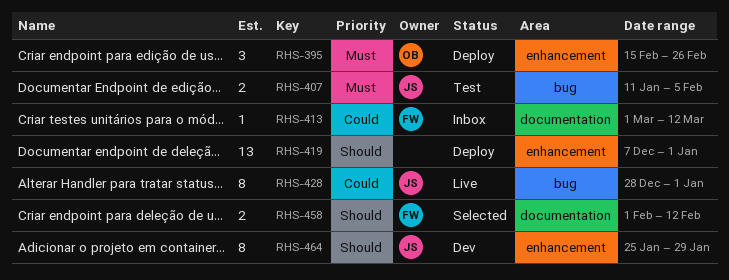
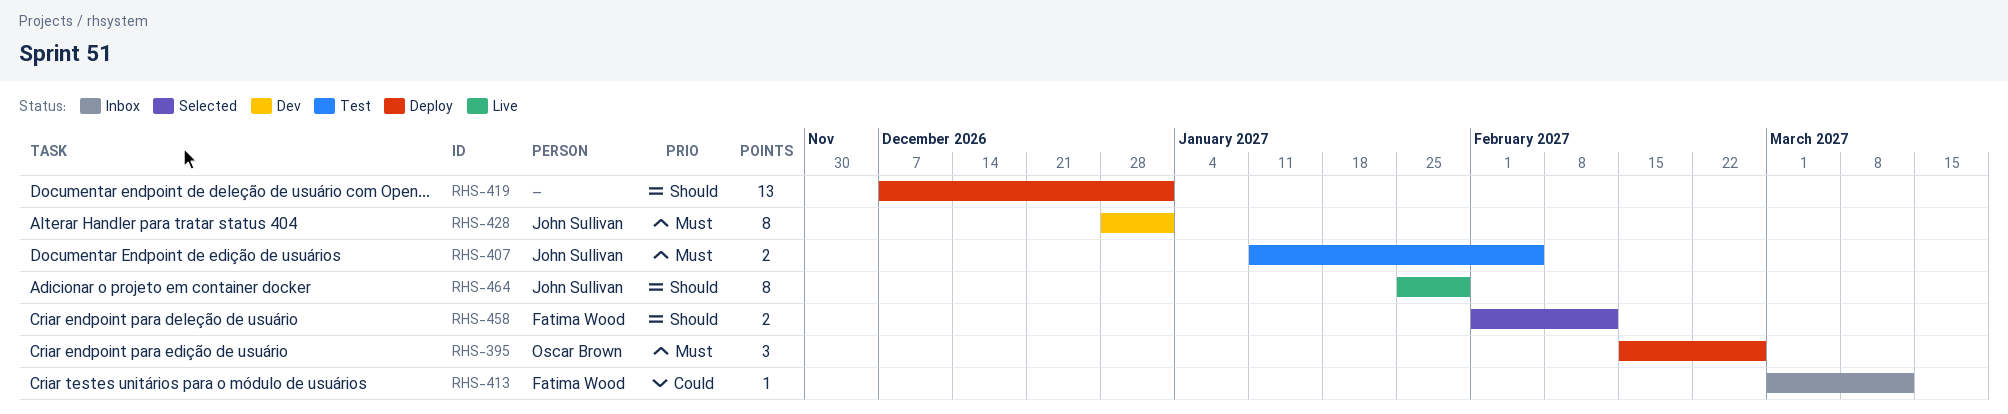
RHS-428, status: Live -> Dev
RHS-428, priority: Could -> Must
RHS-464, status: Dev -> Live

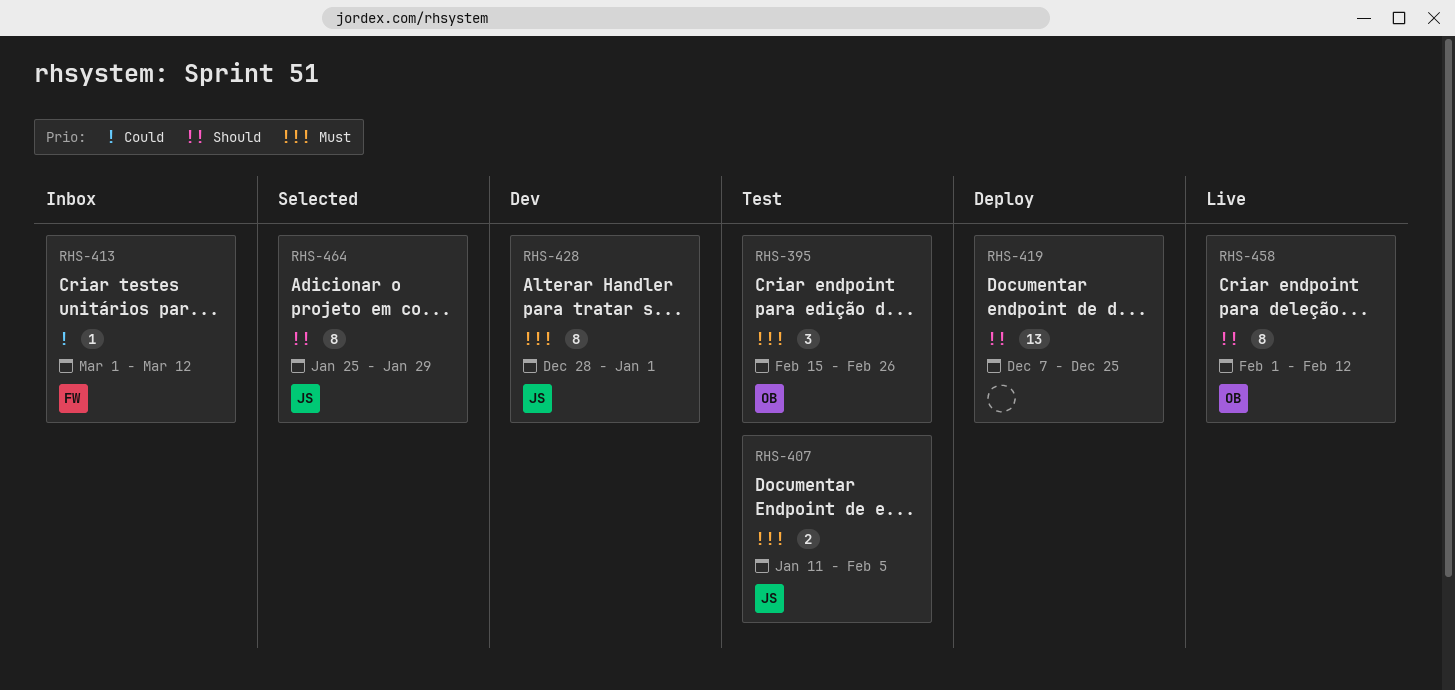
RHS-395, status: Deploy -> Test
RHS-419, due: Jan 1 -> Dec 25
RHS-458, status: Selected -> Live
RHS-458, owner: Fatima Wood -> Oscar Brown
RHS-458, estimate: 2 -> 8
RHS-464, status: Live -> Selected

